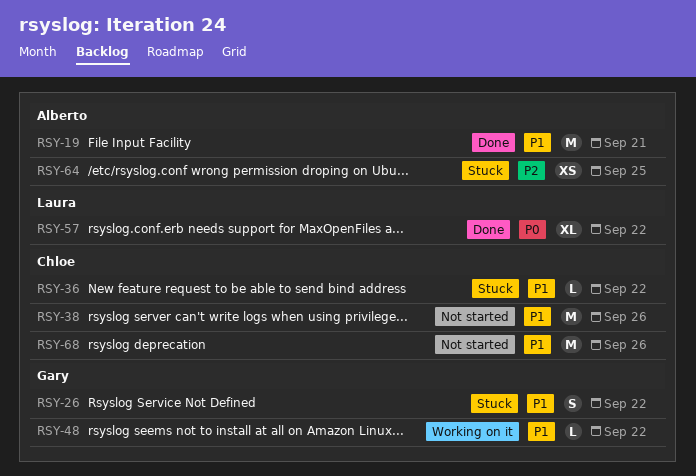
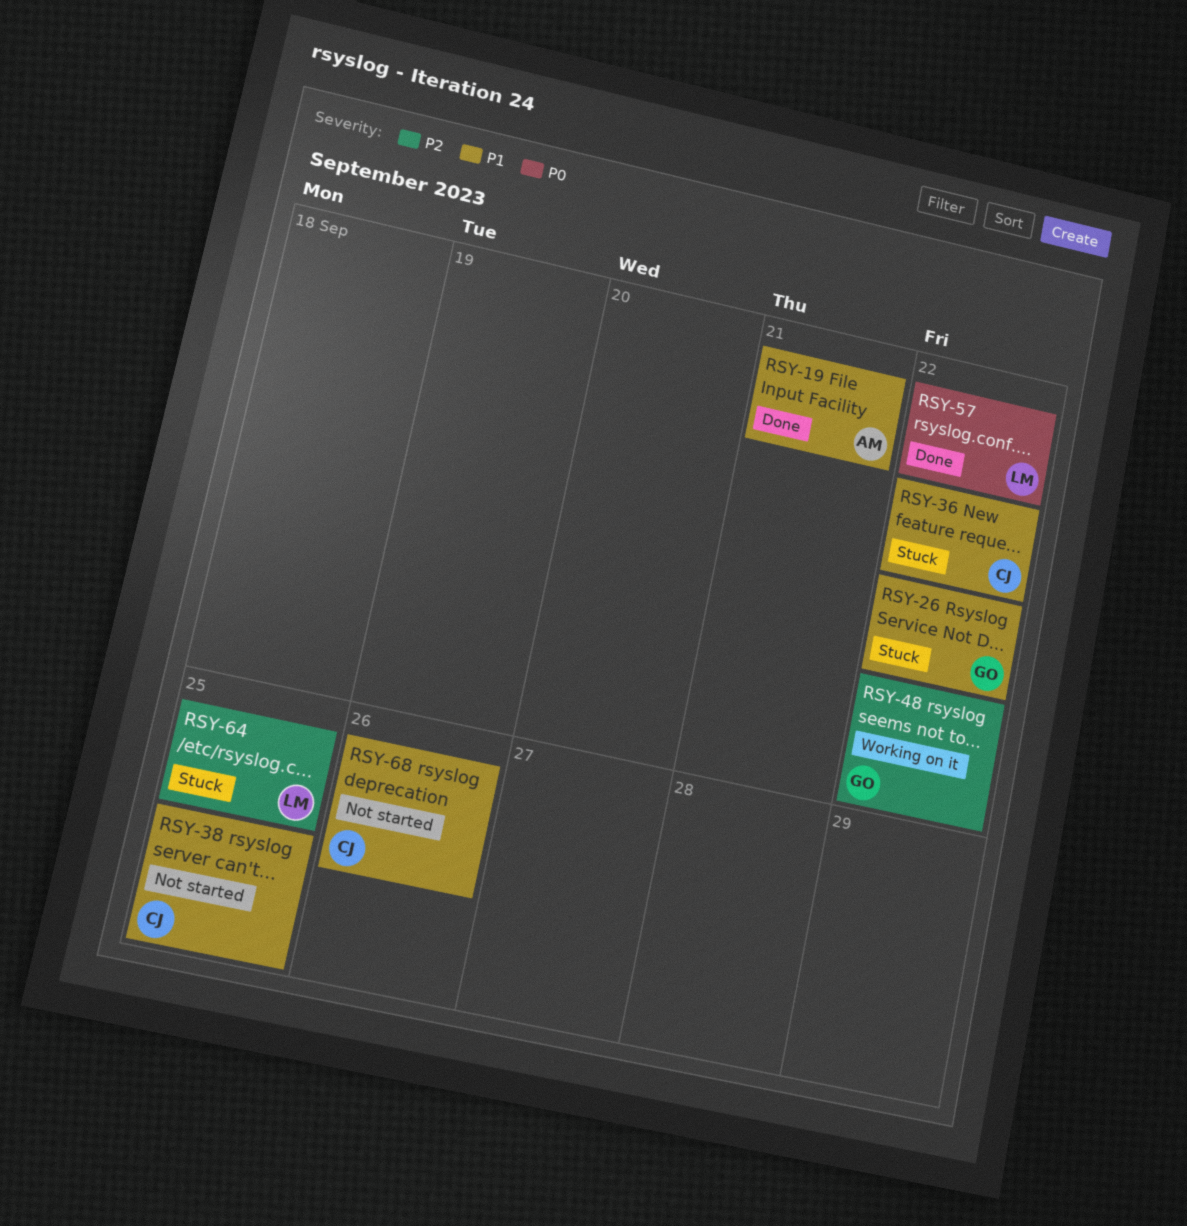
RSY-38, due: Sep 26 -> Sep 25
RSY-48, priority: P1 -> P2
RSY-64, owner: Alberto -> Laura

